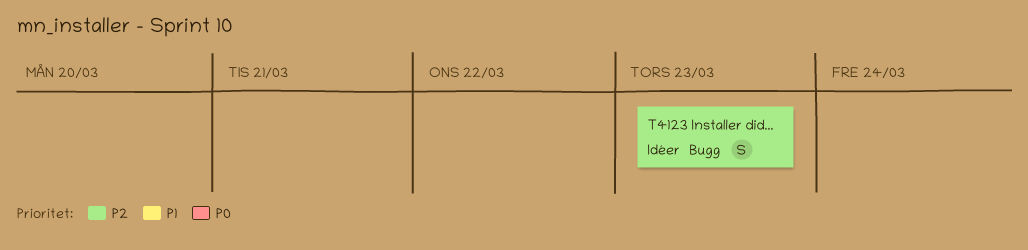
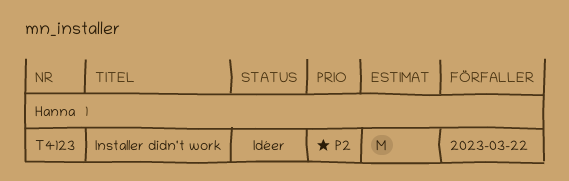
T4123, estimate: S -> M
T4123, due: Mar 23 -> Mar 22

